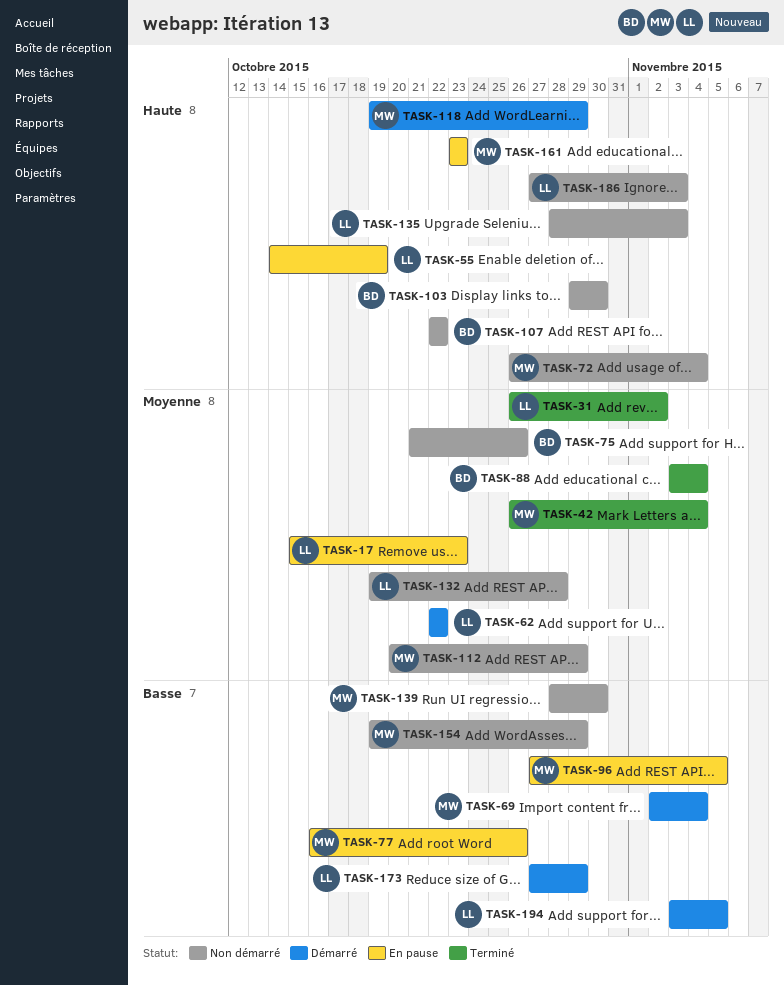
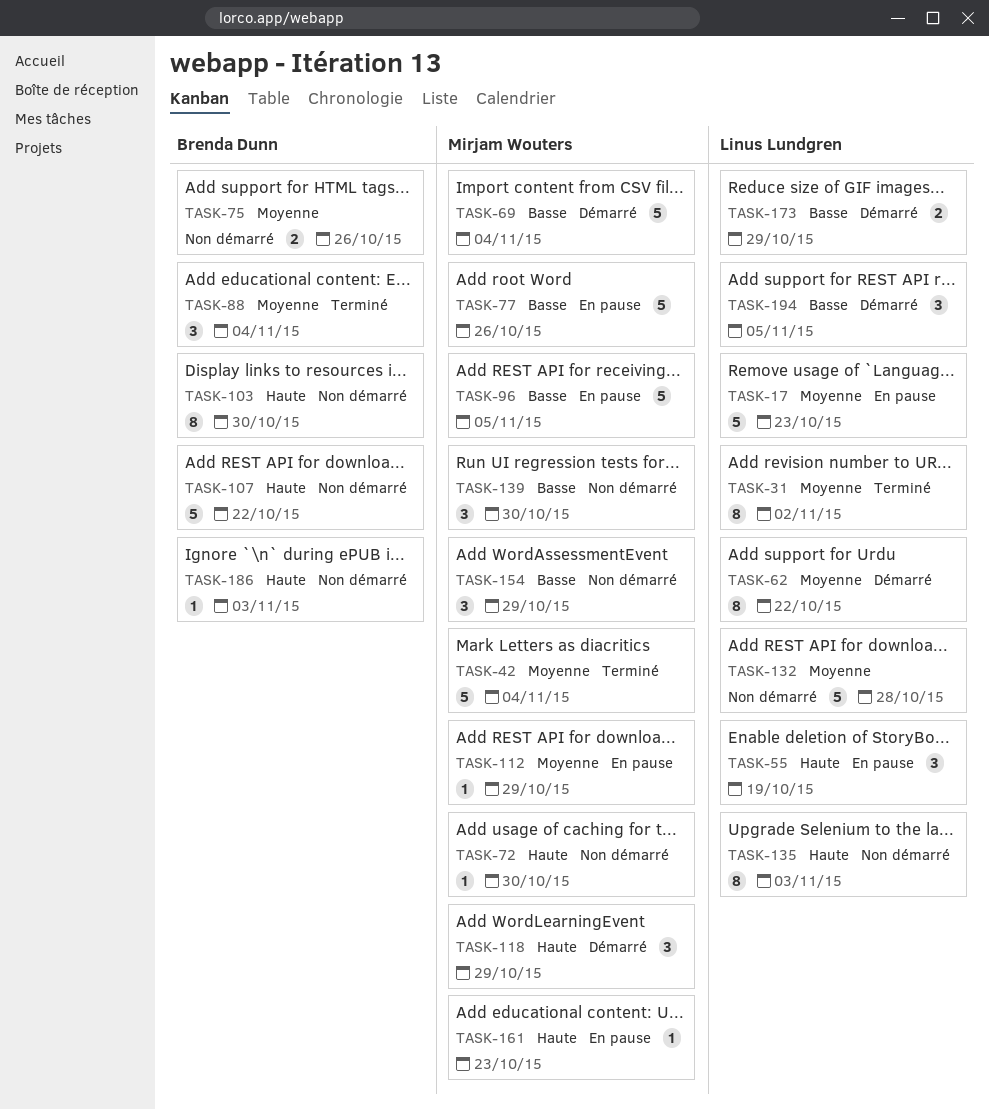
TASK-72, due: Nov 4 -> Oct 30
TASK-112, status: Non démarré -> En pause
TASK-186, owner: Linus Lundgren -> Brenda Dunn

